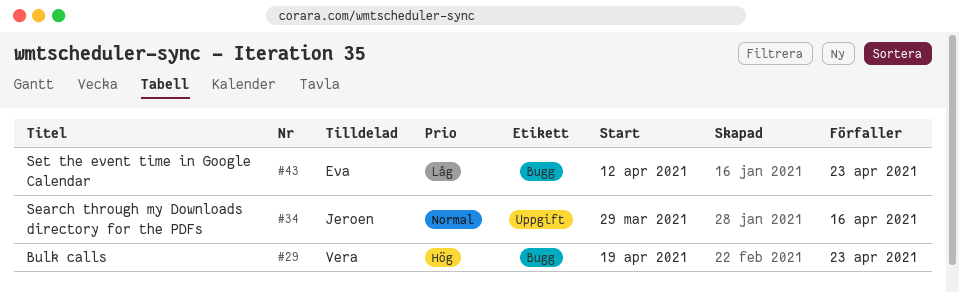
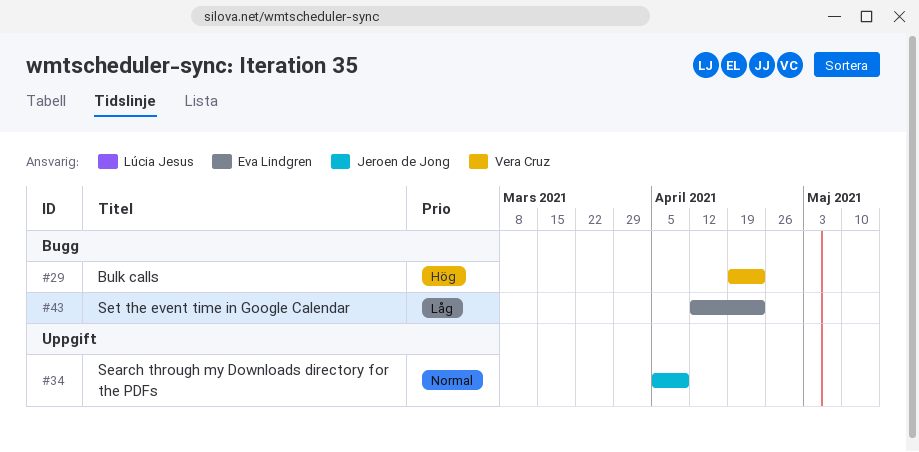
#34, start: Mar 29 -> Apr 5
#34, due: Apr 16 -> Apr 9

